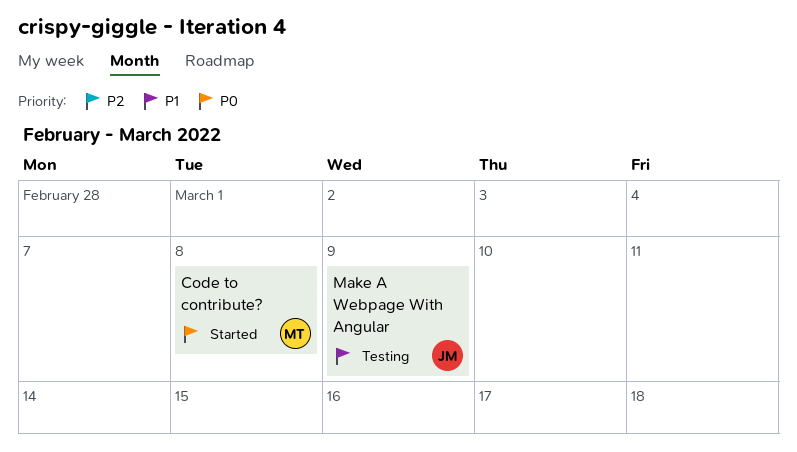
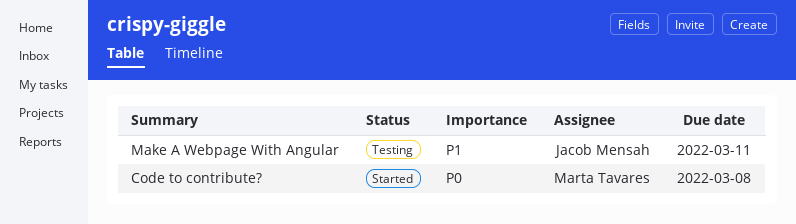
Make A Webpage With Angular, due: Mar 9 -> Mar 11

